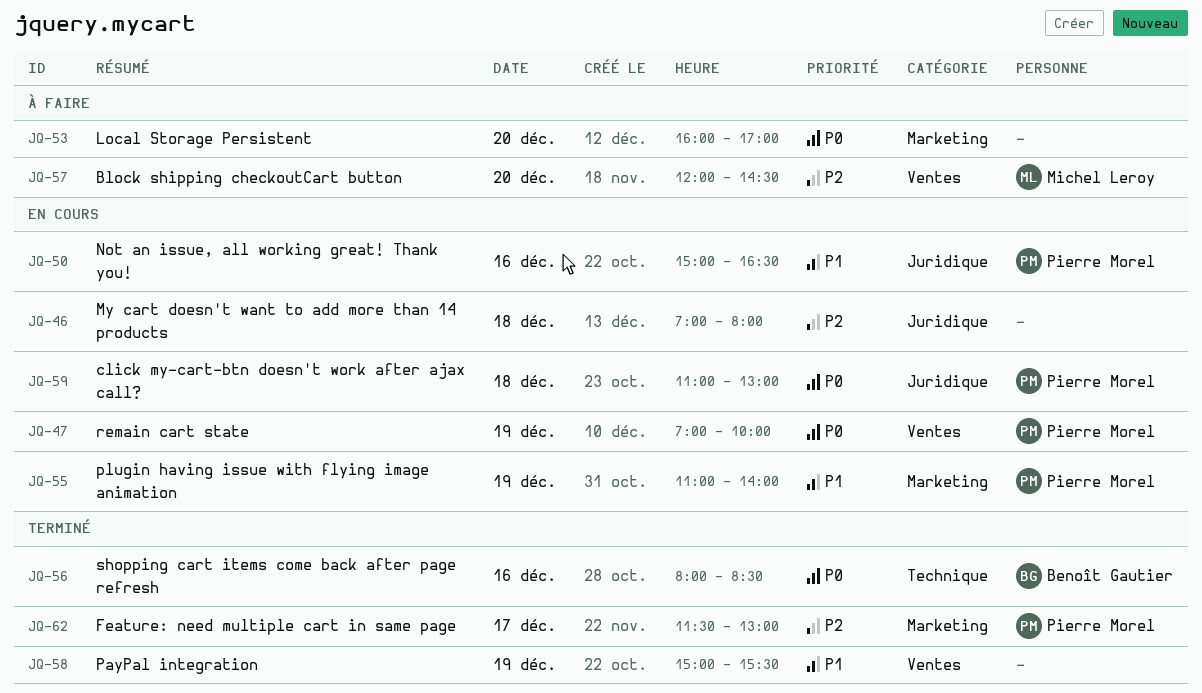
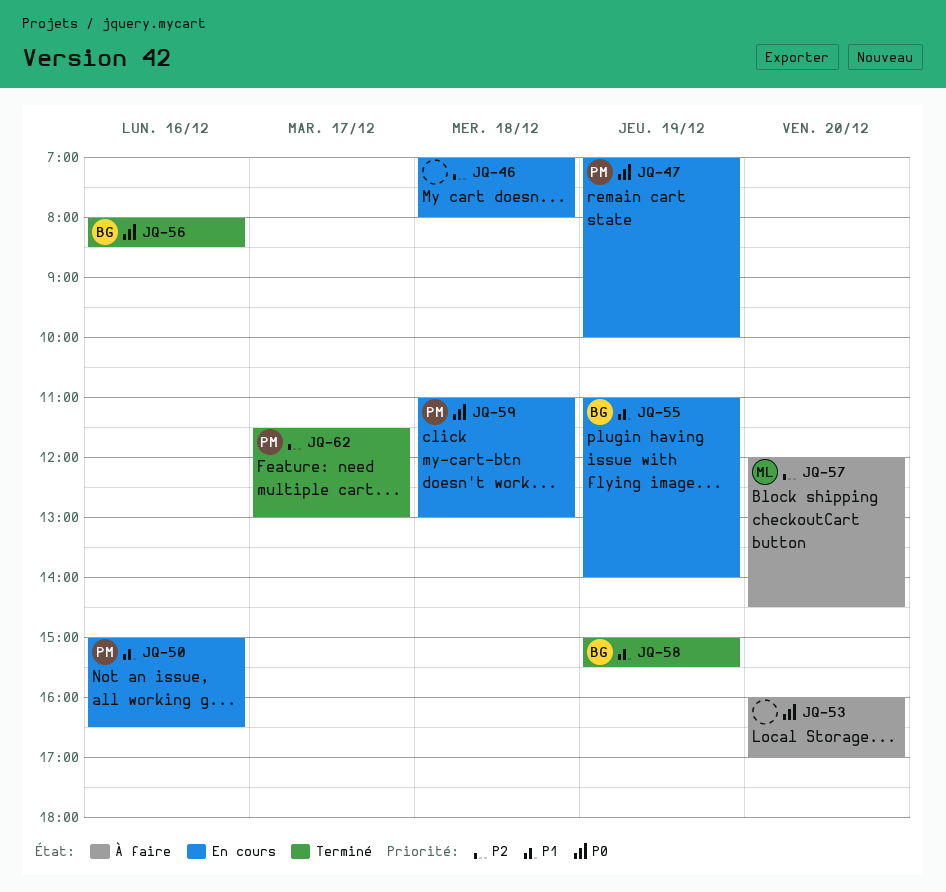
JQ-55, owner: Pierre Morel -> Benoît Gautier
JQ-58, owner: none -> Benoît Gautier

